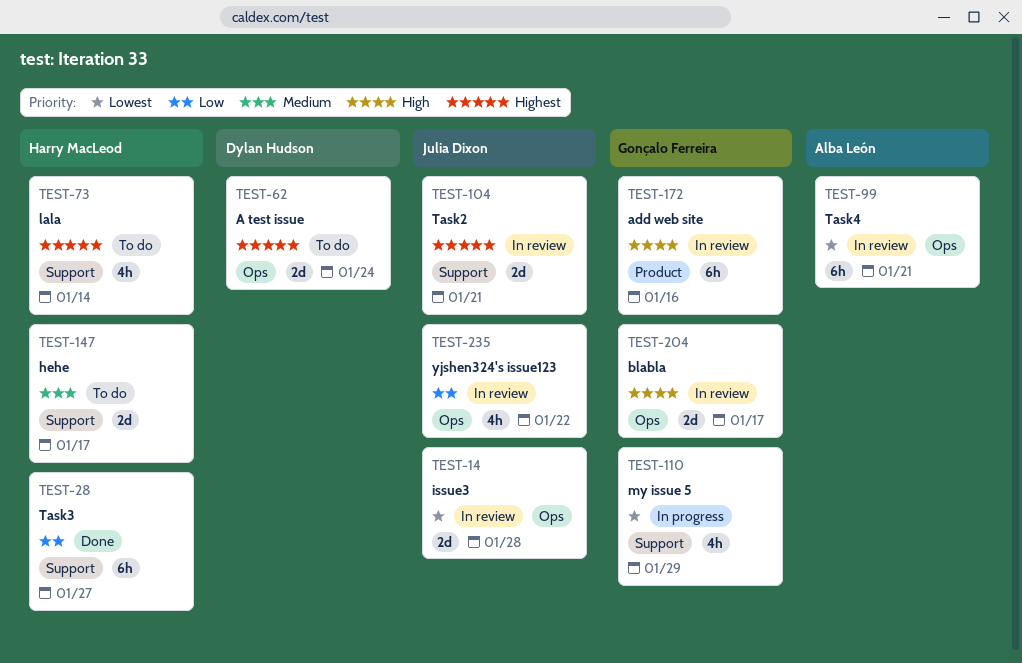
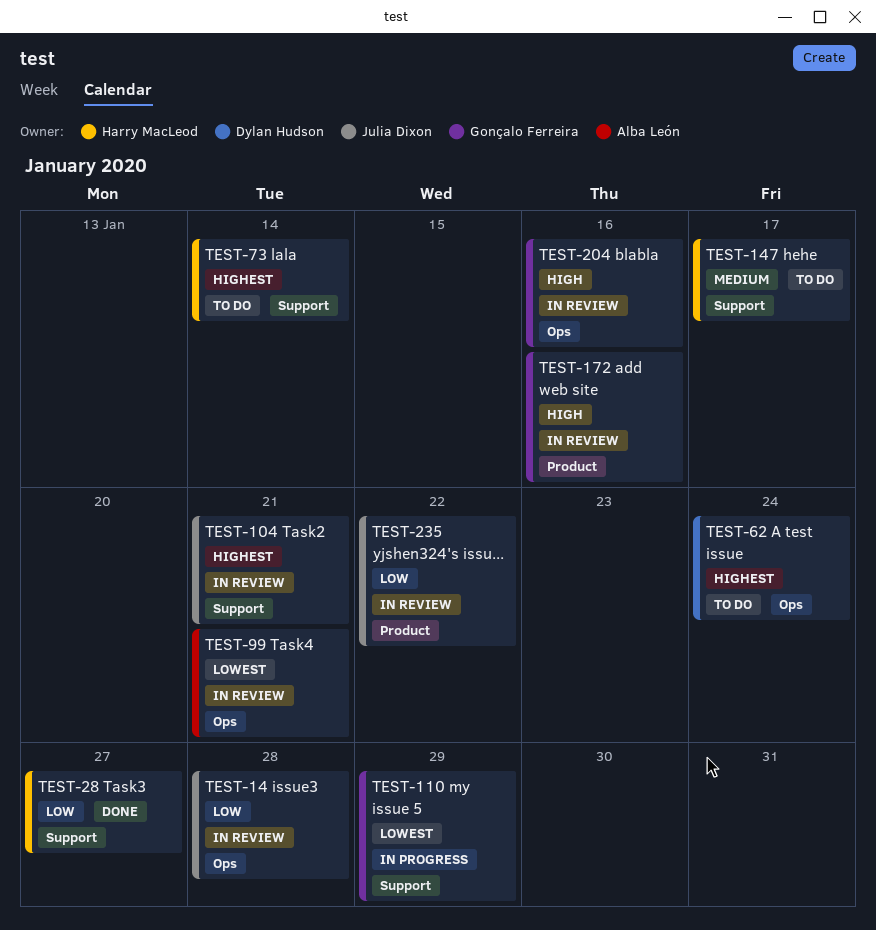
TEST-14, priority: Lowest -> Low
TEST-204, due: Jan 17 -> Jan 16
TEST-235, label: Ops -> Product

